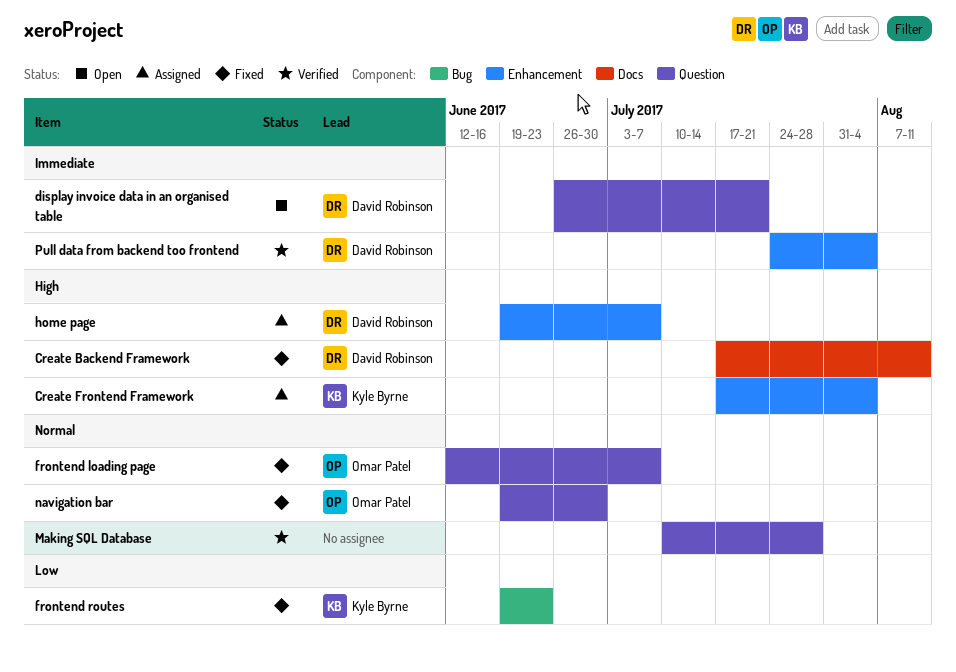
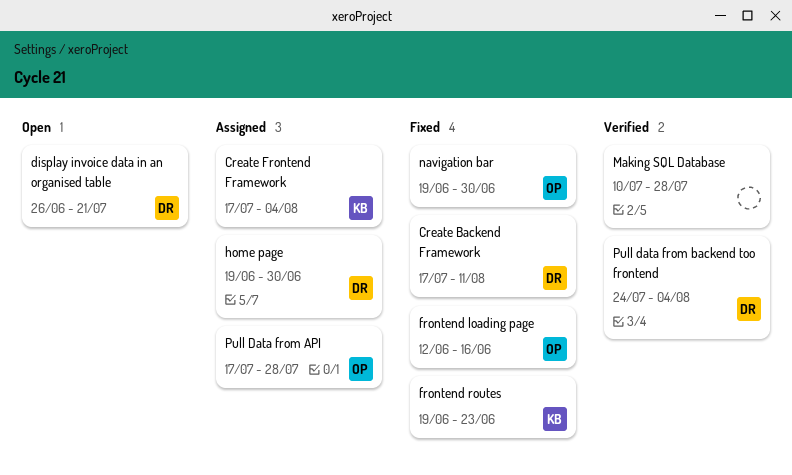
frontend loading page, due: Jul 7 -> Jun 16
home page, due: Jul 7 -> Jun 30
Pull Data from API: none -> present

